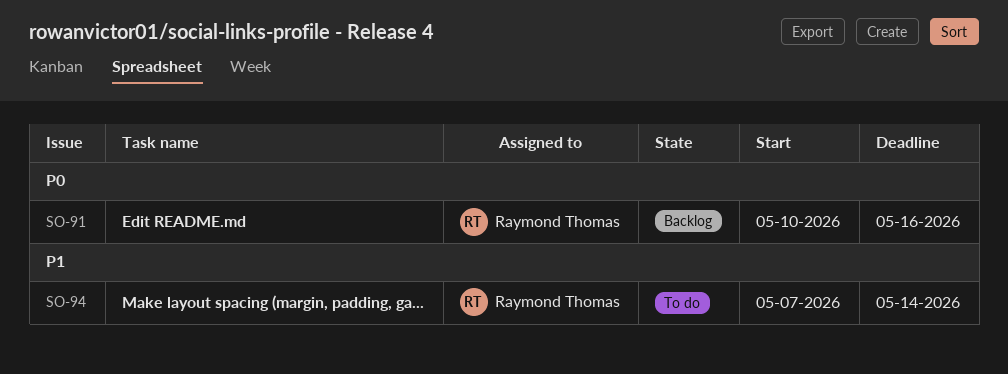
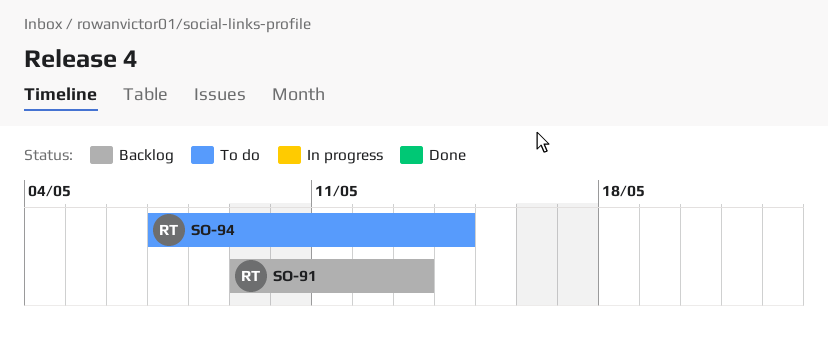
SO-91, start: May 10 -> May 9
SO-91, due: May 16 -> May 13

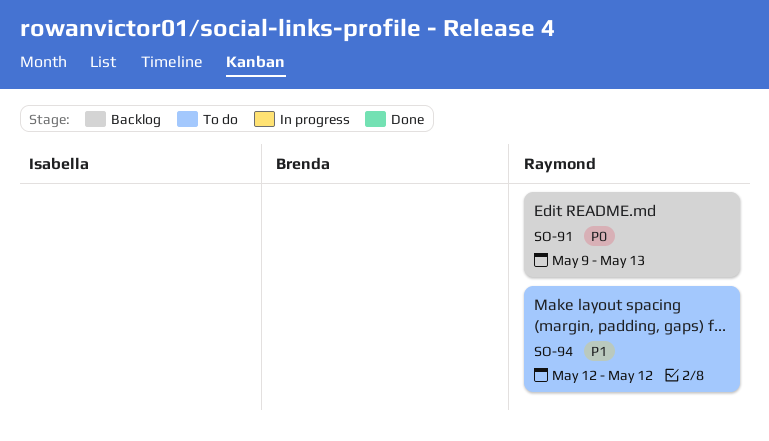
SO-94, start: May 7 -> May 12
SO-94, due: May 14 -> May 12

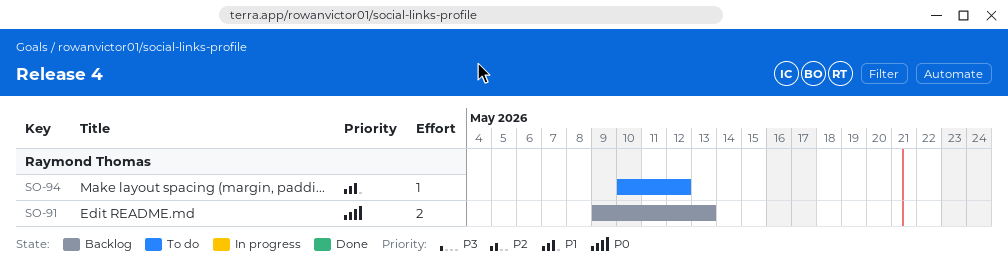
SO-94, start: May 12 -> May 10

